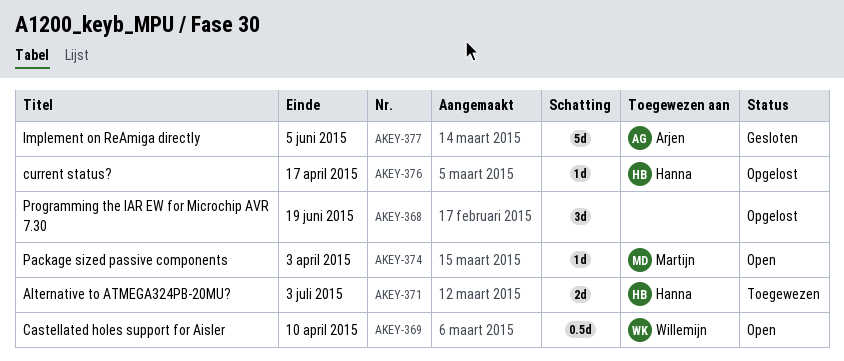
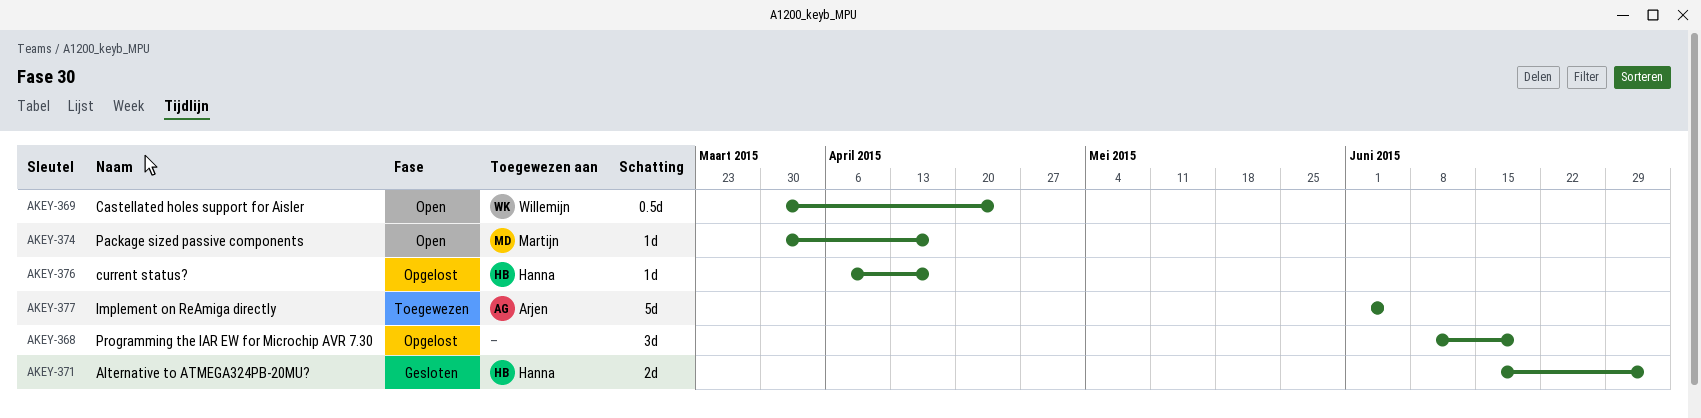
AKEY-369, due: Apr 10 -> Apr 24
AKEY-371, status: Toegewezen -> Gesloten
AKEY-374, due: Apr 3 -> Apr 17
AKEY-377, status: Gesloten -> Toegewezen

